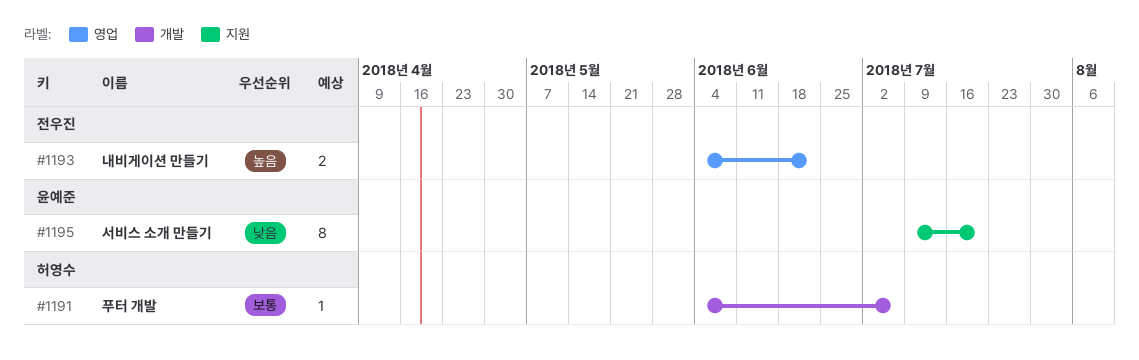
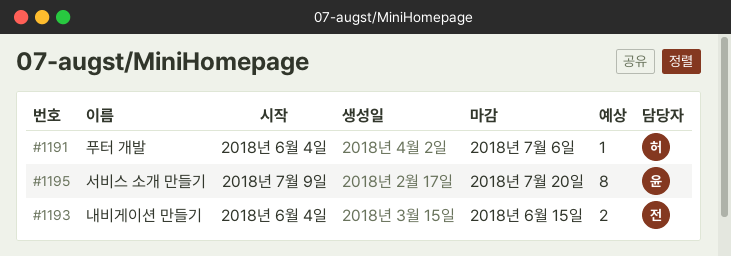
#1193, due: Jun 22 -> Jun 15

